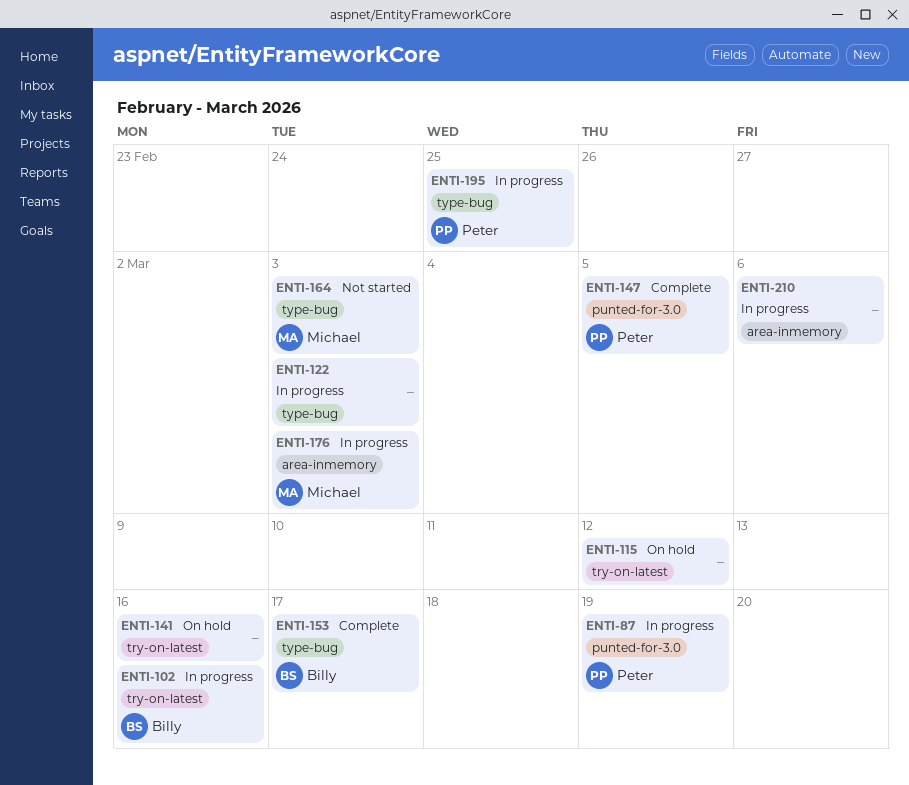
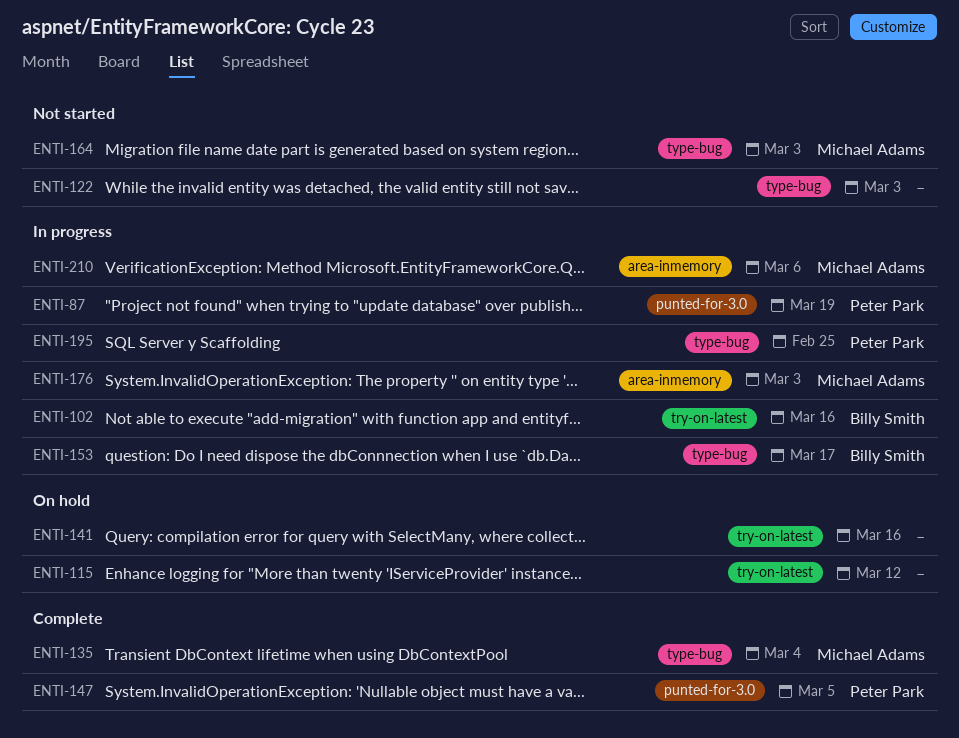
ENTI-122, status: In progress -> Not started
ENTI-135: none -> present
ENTI-153, status: Complete -> In progress
ENTI-210, owner: none -> Michael Adams

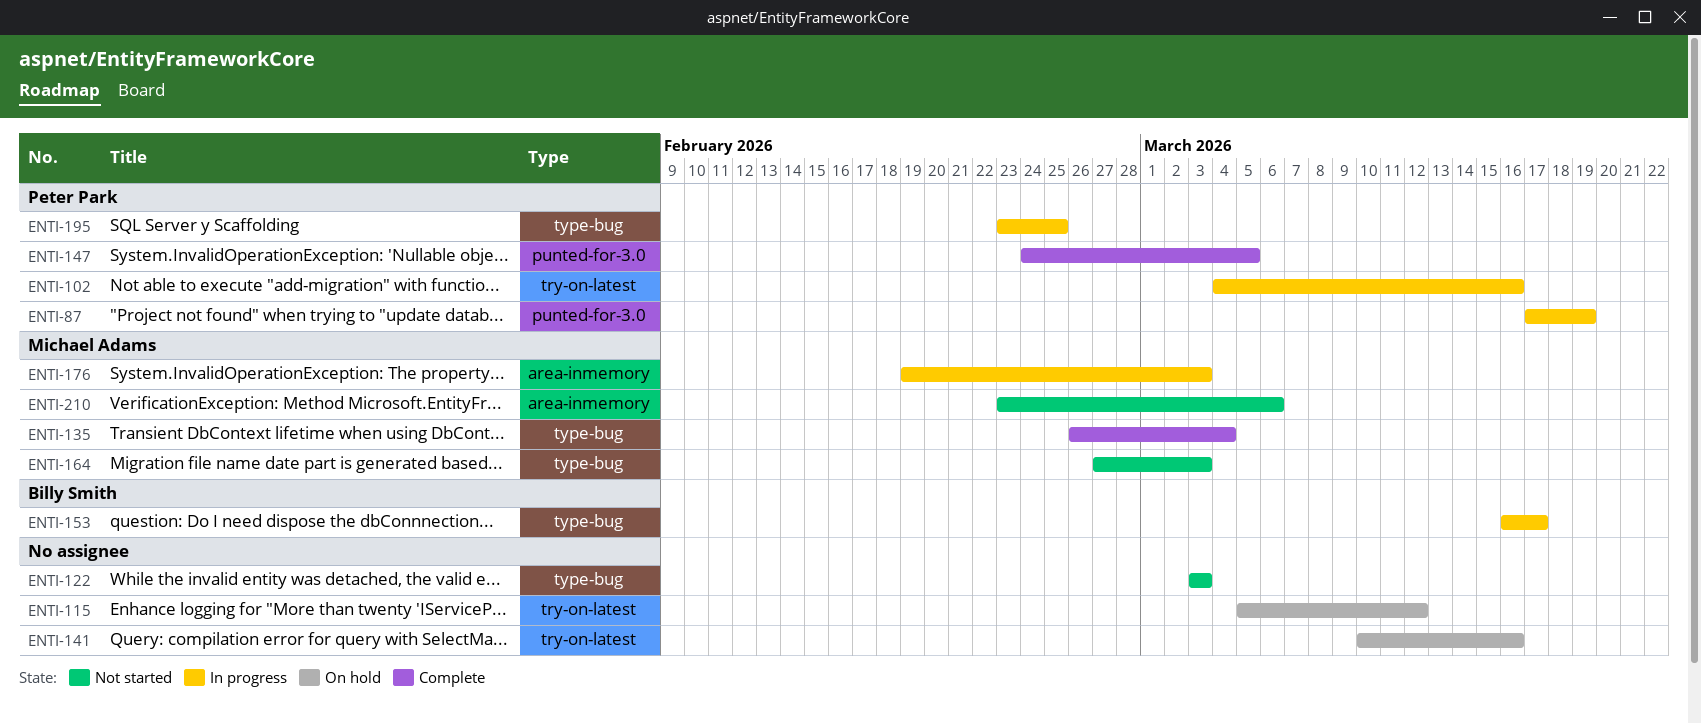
ENTI-102, owner: Billy Smith -> Peter Park
ENTI-210, status: In progress -> Not started

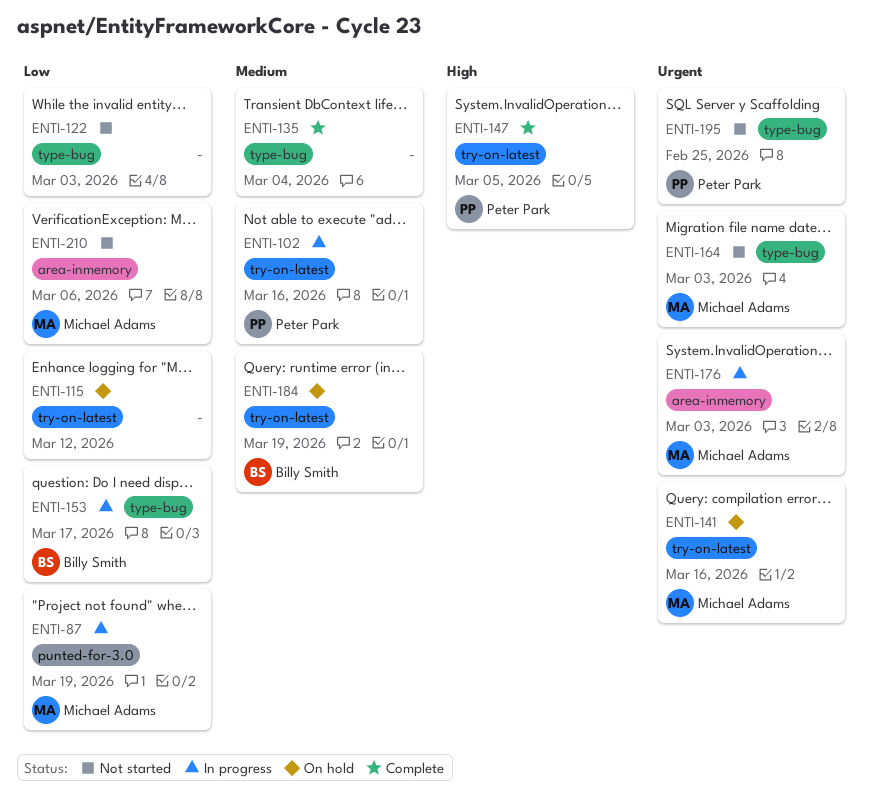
ENTI-87, owner: Peter Park -> Michael Adams
ENTI-135, owner: Michael Adams -> none
ENTI-141, owner: none -> Michael Adams
ENTI-147, label: punted-for-3.0 -> try-on-latest
ENTI-184: none -> present
ENTI-195, status: In progress -> Not started

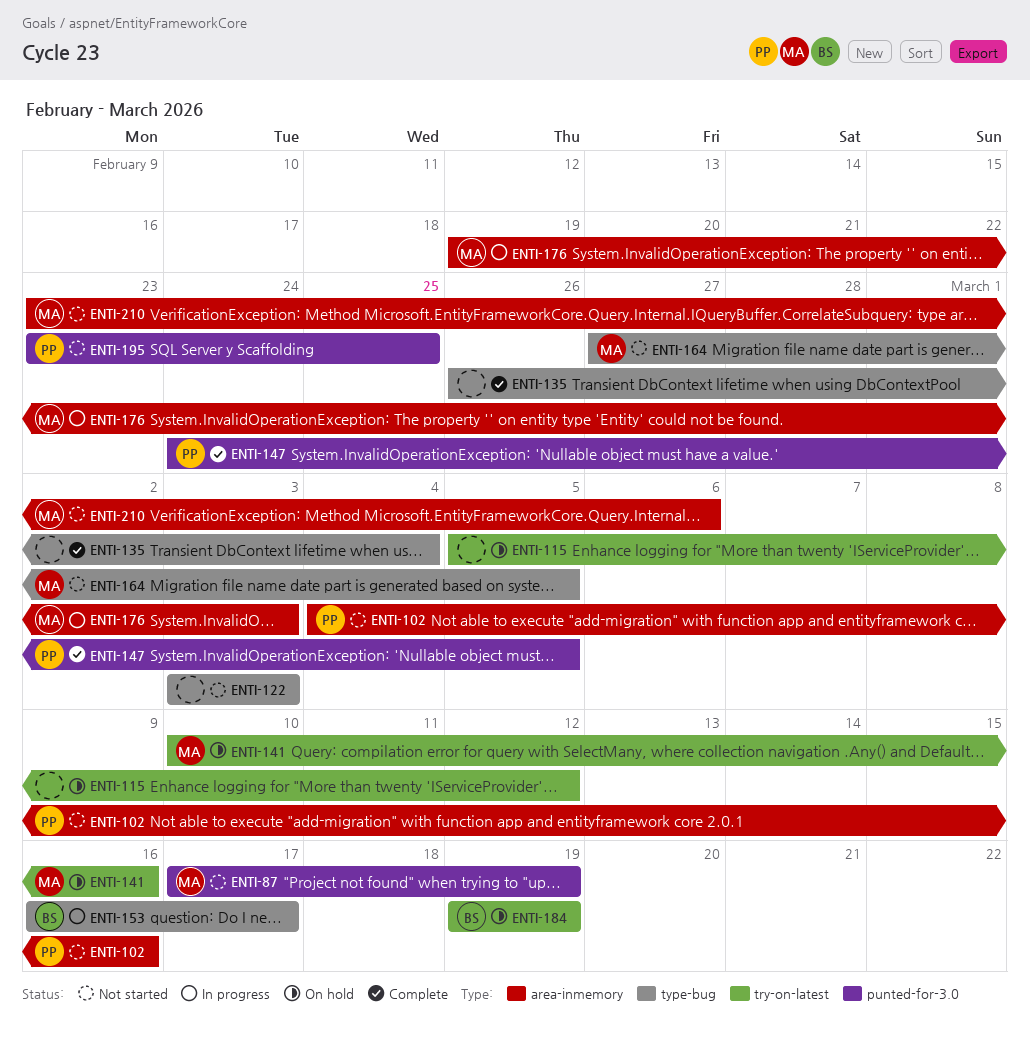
ENTI-87, status: In progress -> Not started
ENTI-102, status: In progress -> Not started
ENTI-102, label: try-on-latest -> area-inmemory
ENTI-147, label: try-on-latest -> punted-for-3.0
ENTI-164, due: Mar 3 -> Mar 5
ENTI-195, label: type-bug -> punted-for-3.0

